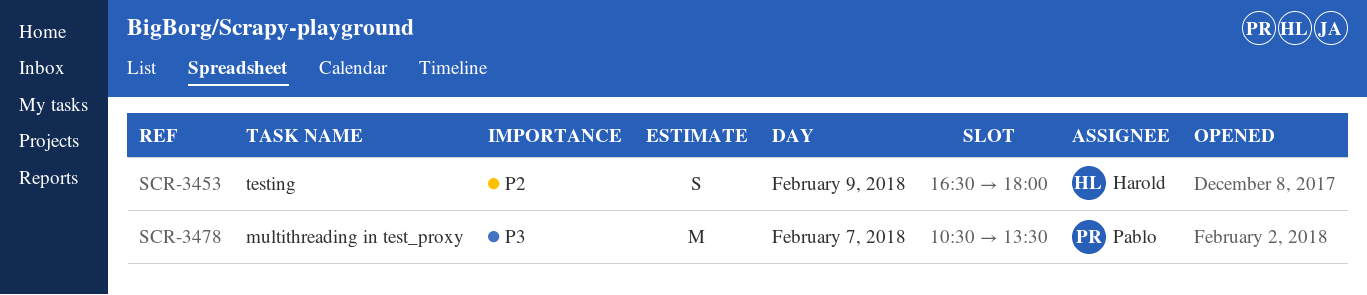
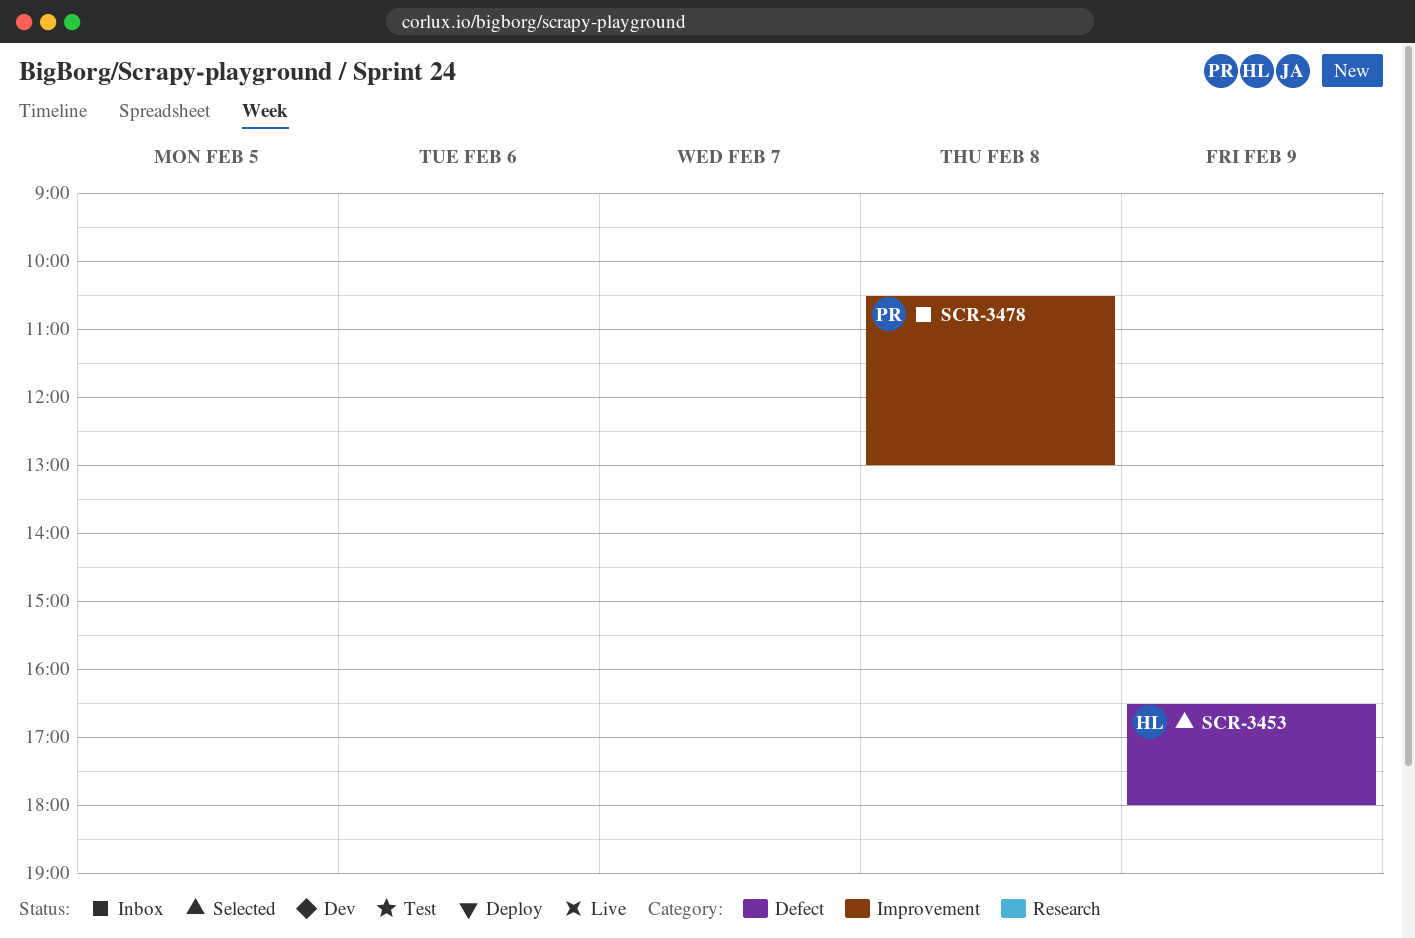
SCR-3478, day: Feb 7 -> Feb 8
SCR-3478, ends: 13:30 -> 13:00

